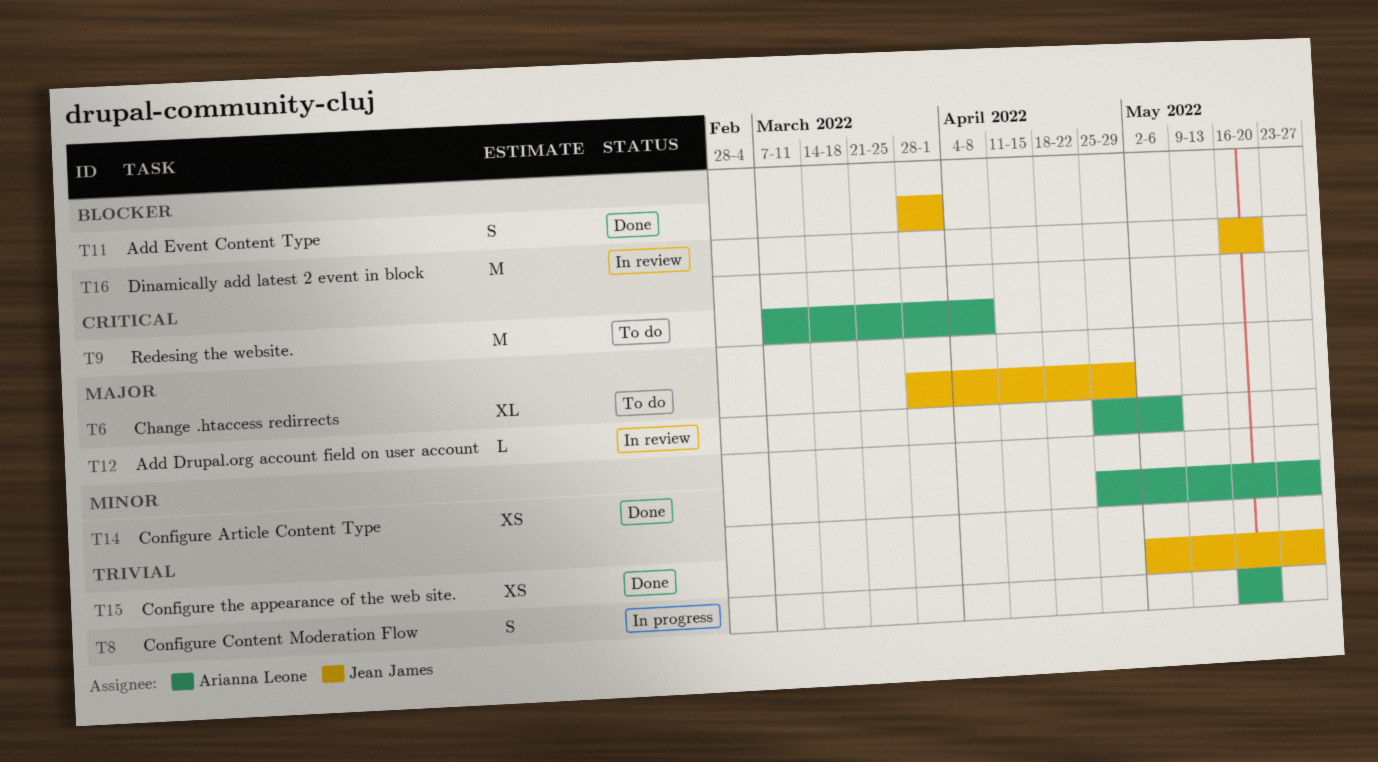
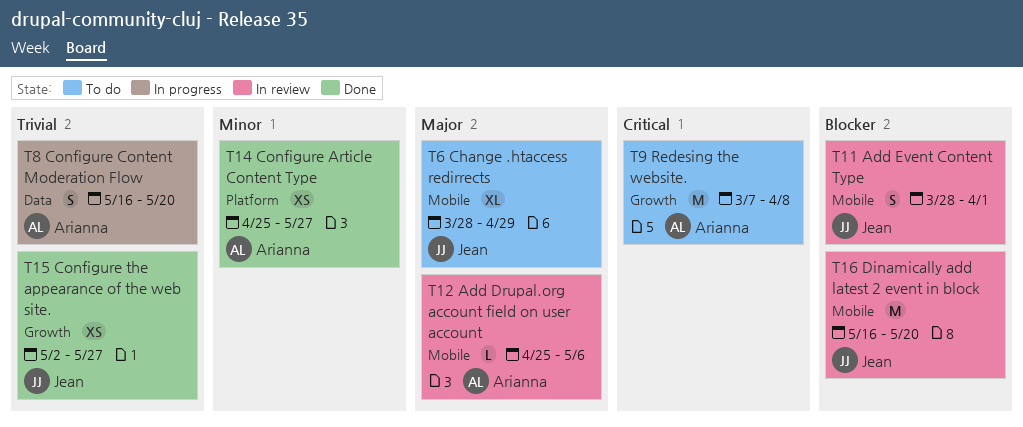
T11, status: Done -> In review

